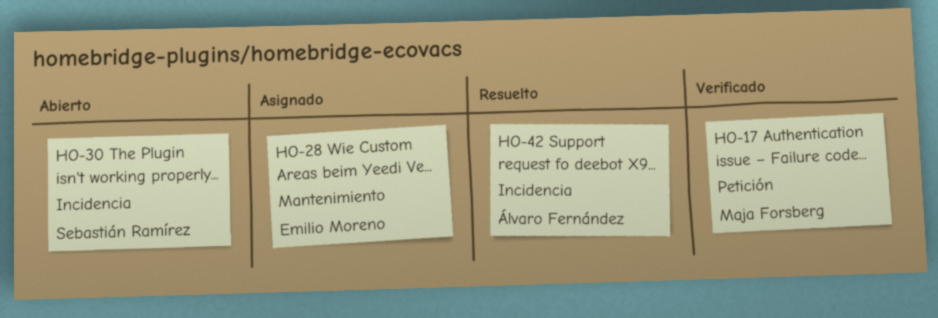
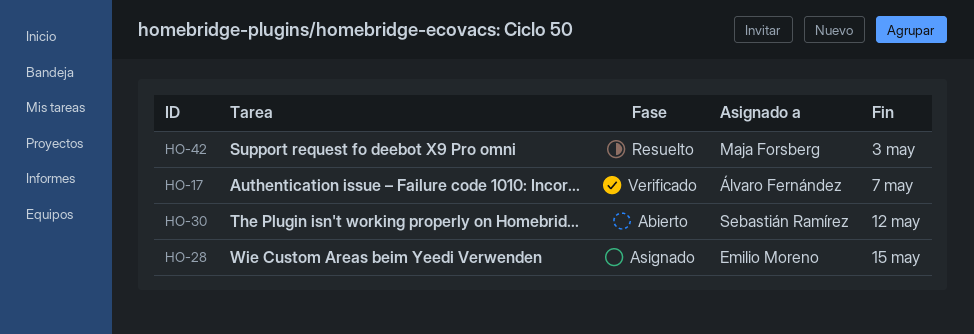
HO-17, owner: Maja Forsberg -> Álvaro Fernández
HO-42, owner: Álvaro Fernández -> Maja Forsberg

